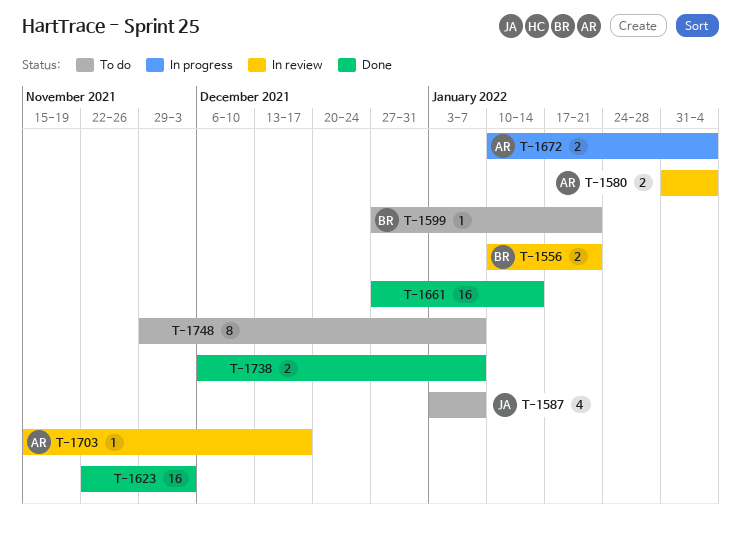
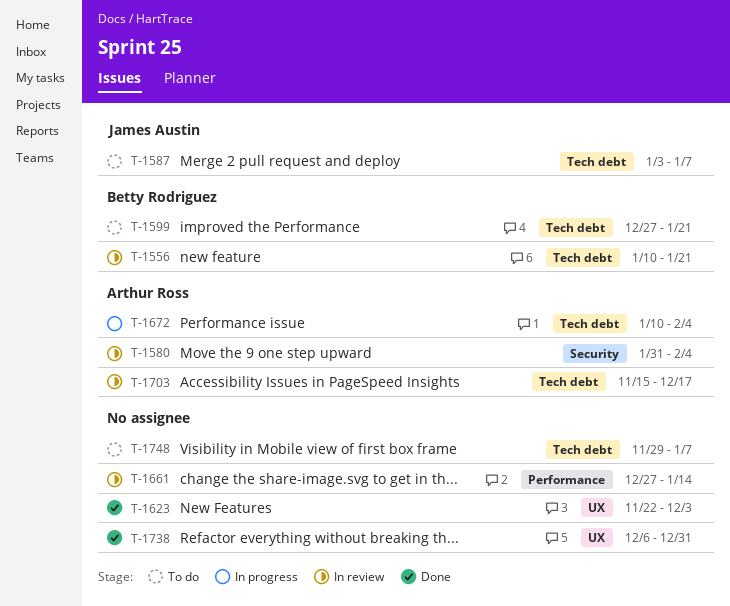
T-1661, status: Done -> In review
T-1738, due: Jan 7 -> Dec 31

